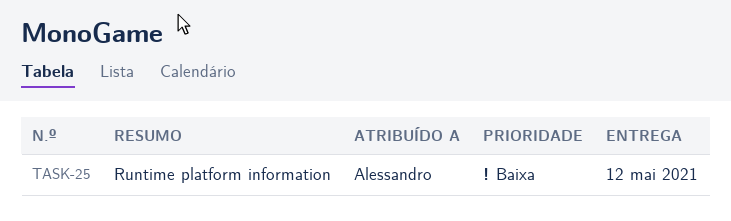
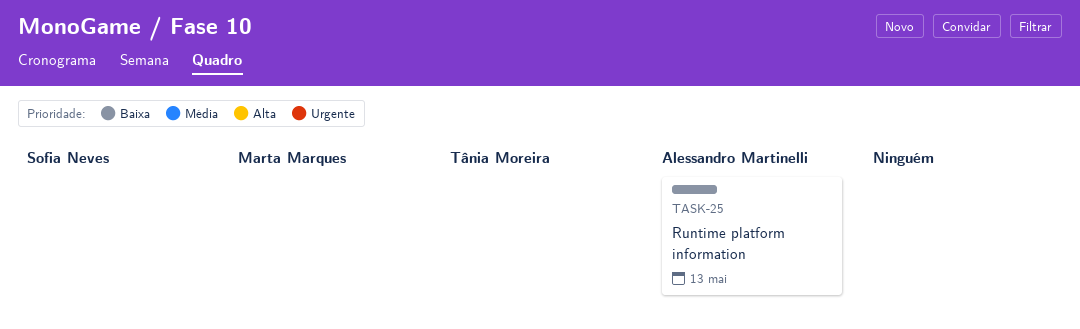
TASK-25, due: May 12 -> May 13

